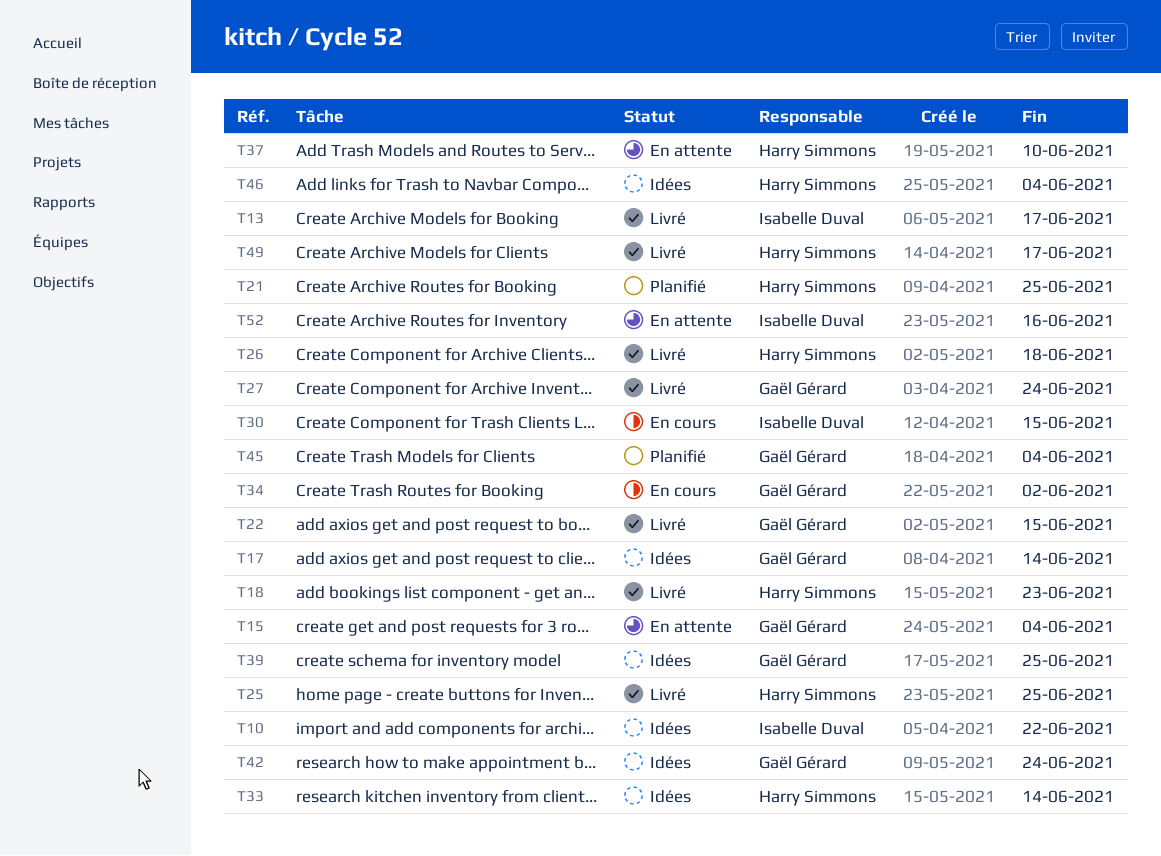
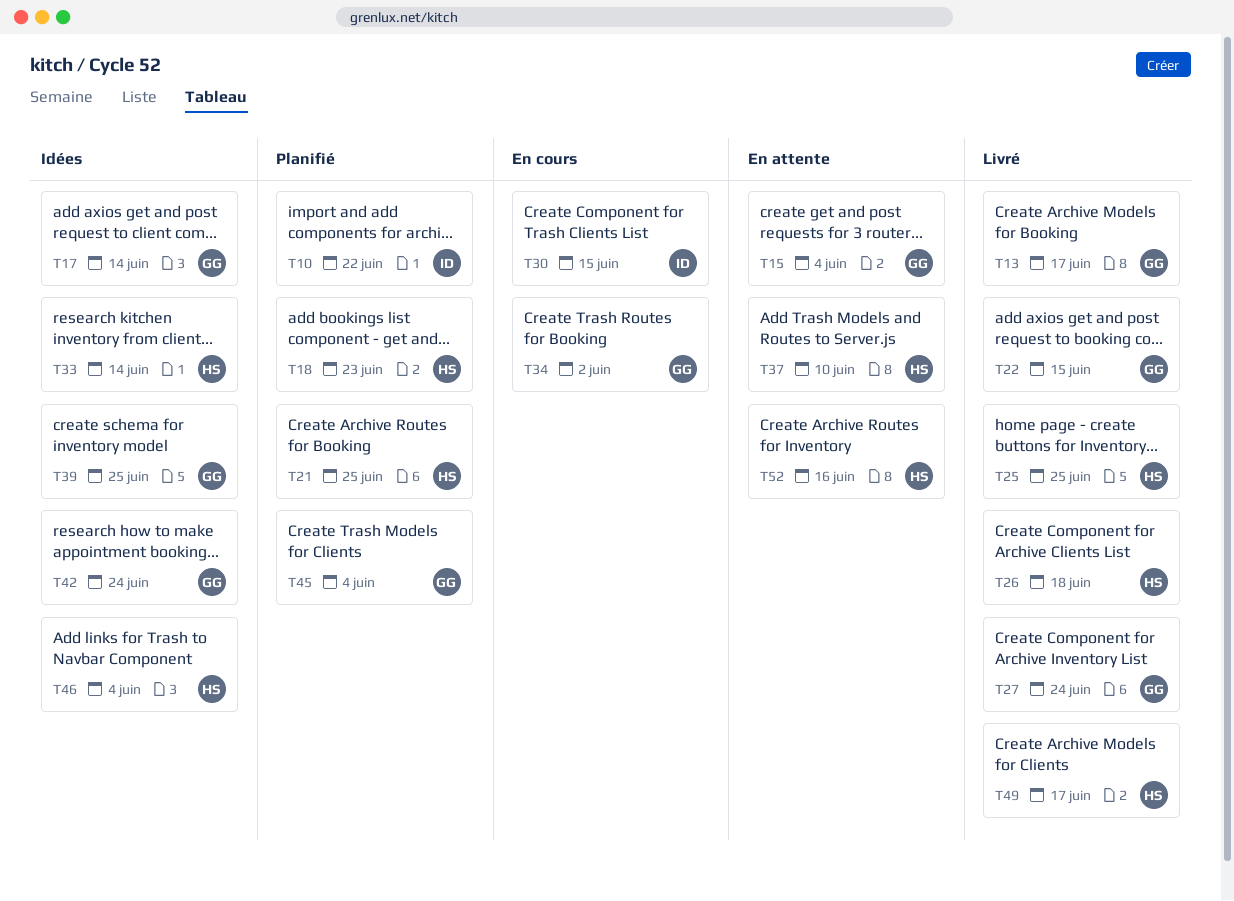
T10, status: Idées -> Planifié
T13, owner: Isabelle Duval -> Gaël Gérard
T18, status: Livré -> Planifié
T52, owner: Isabelle Duval -> Harry Simmons

